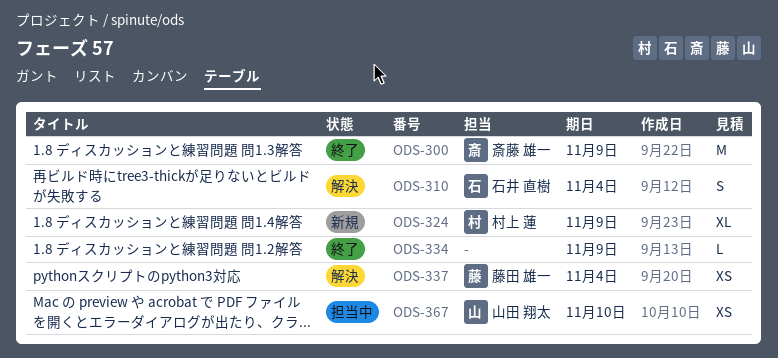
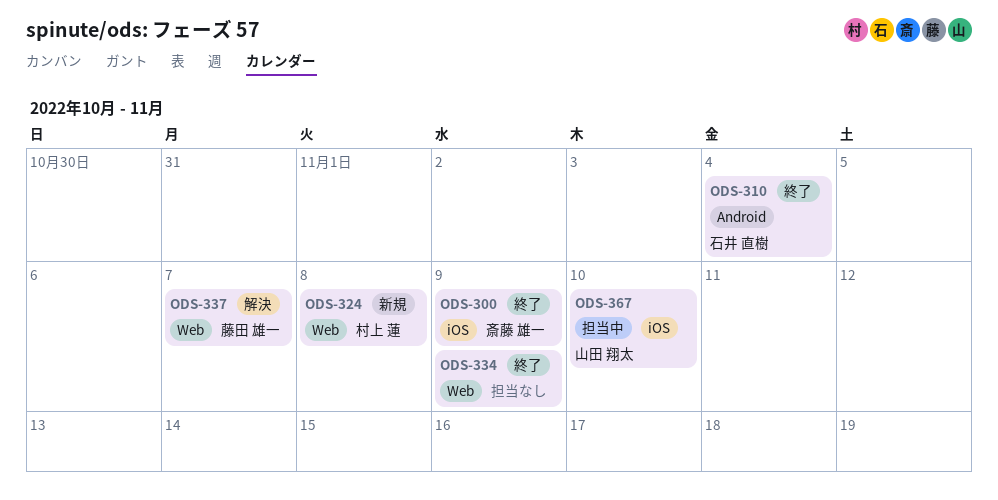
ODS-310, status: 解決 -> 終了
ODS-324, due: Nov 9 -> Nov 8
ODS-337, due: Nov 4 -> Nov 7

